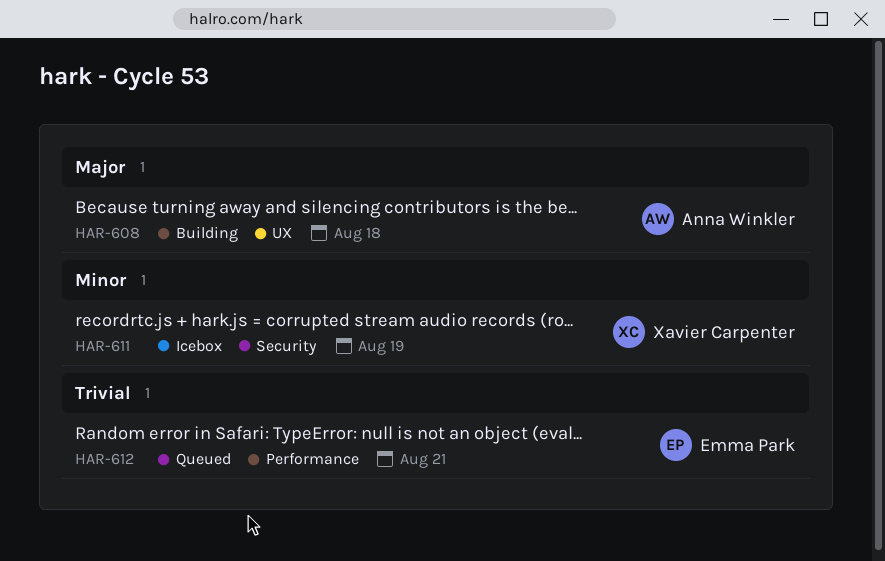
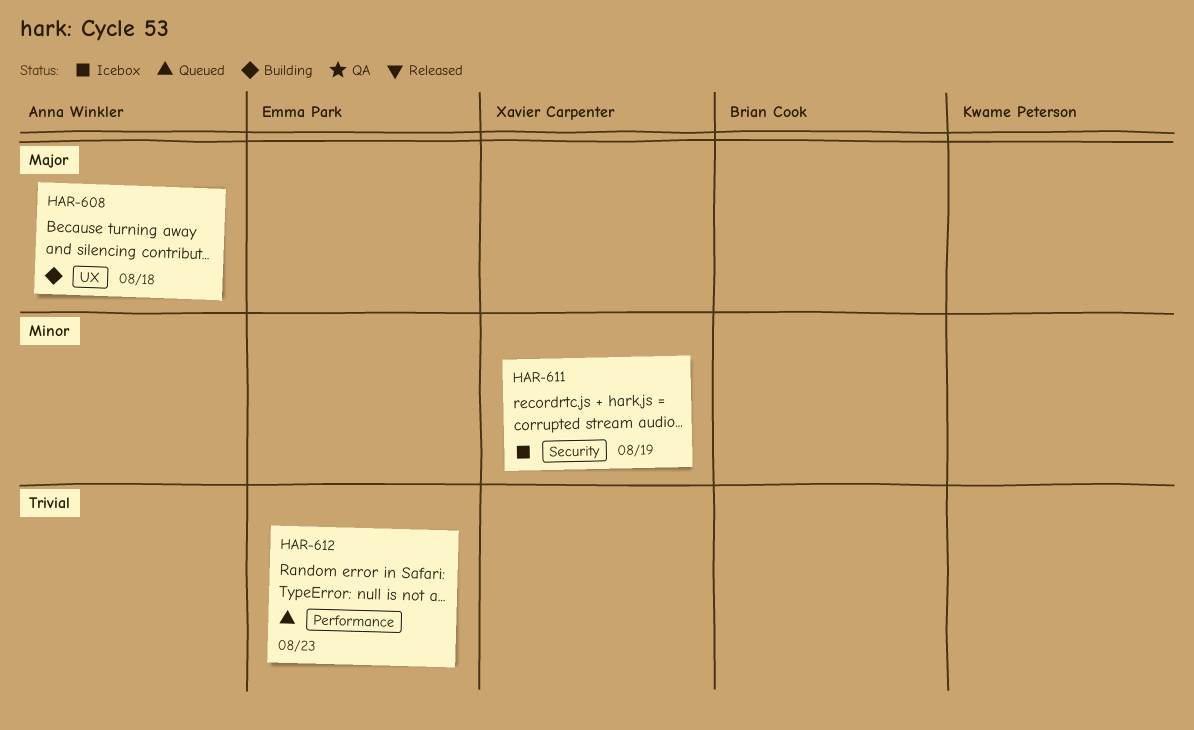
HAR-612, due: Aug 21 -> Aug 23

